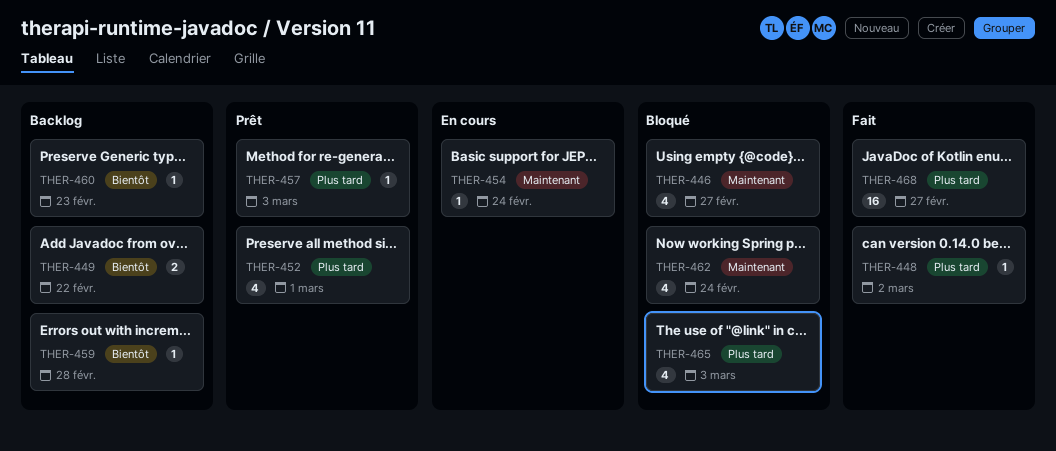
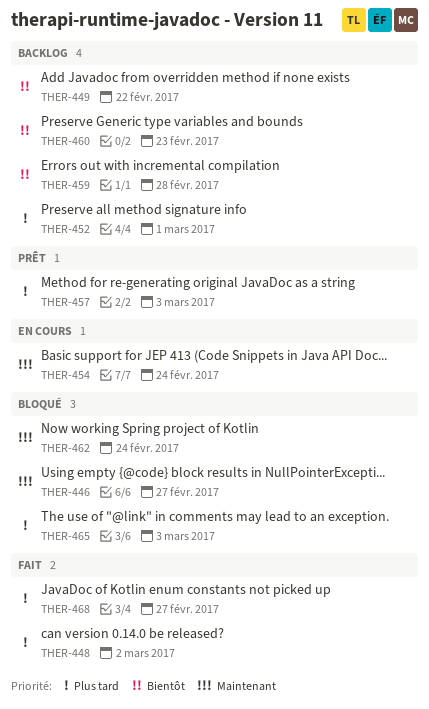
THER-452, status: Prêt -> Backlog

